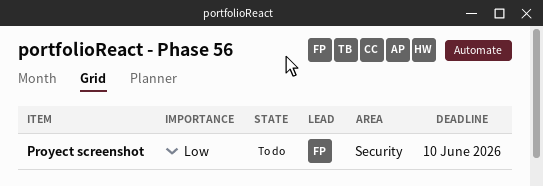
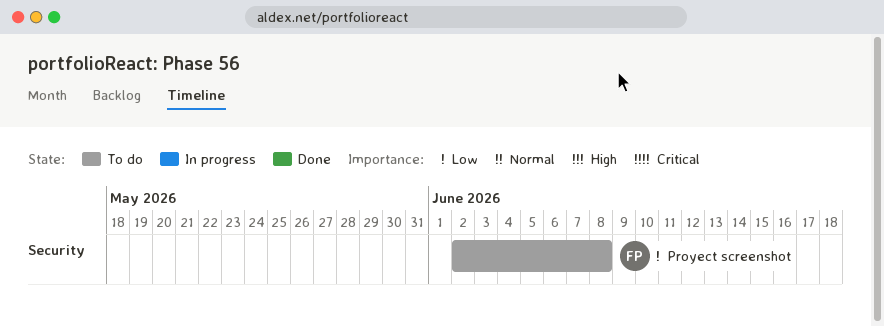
Proyect screenshot, due: Jun 10 -> Jun 8

